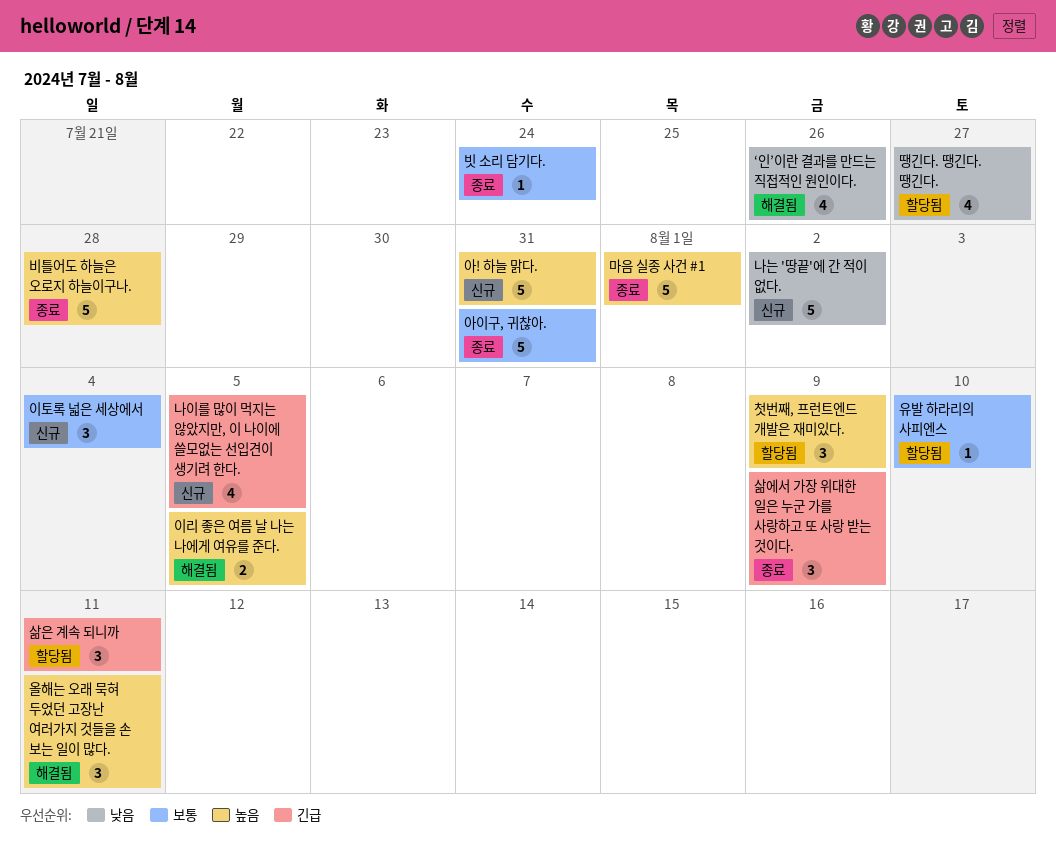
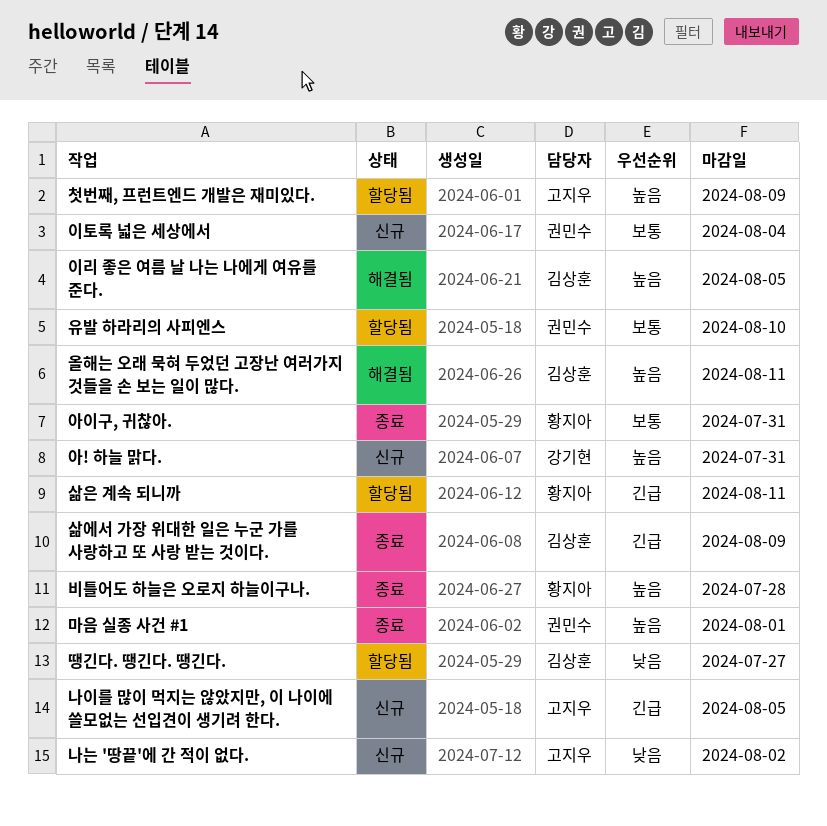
‘인’이란 결과를 만드는 직접적인 원인이다.: present -> none
빗 소리 담기다.: present -> none

